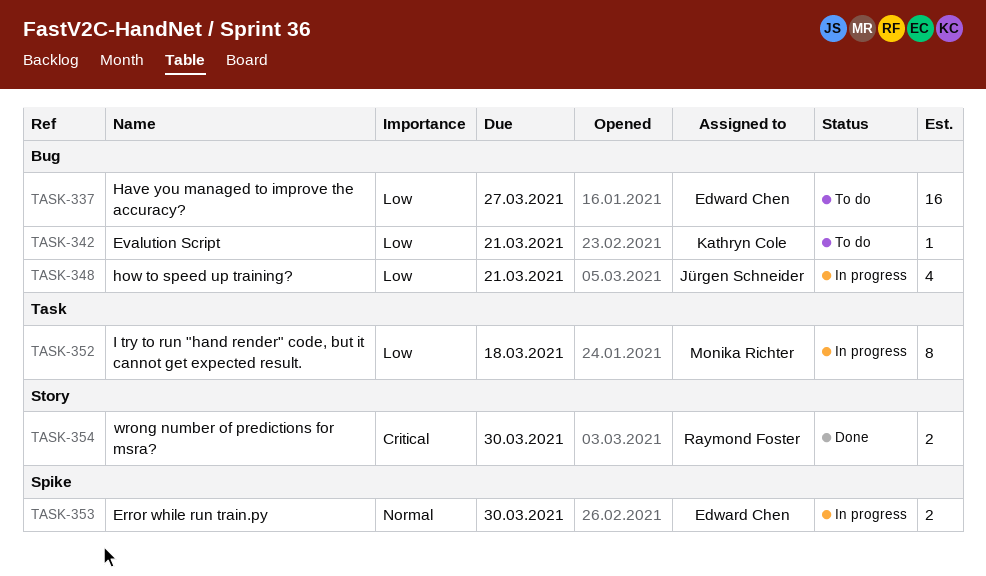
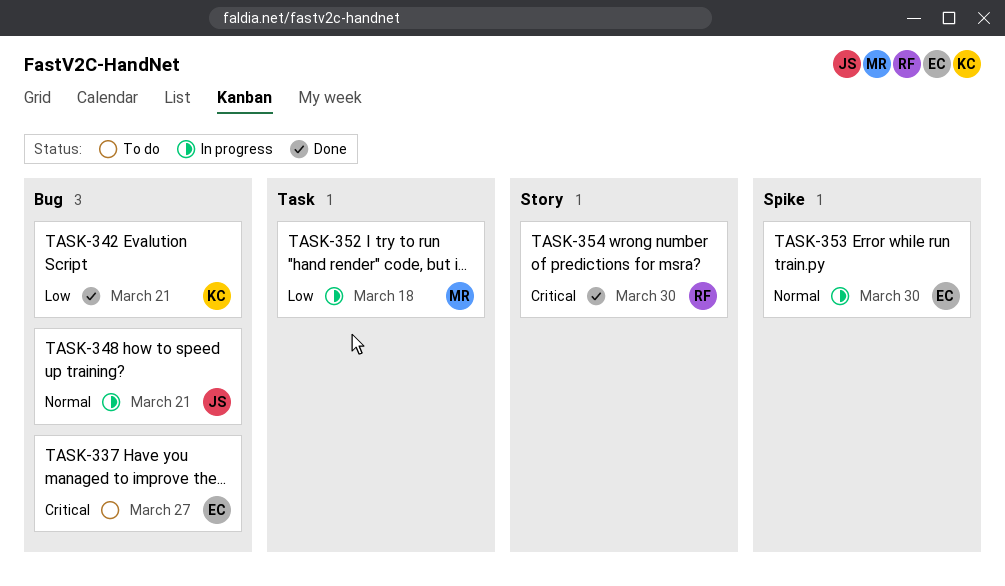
TASK-337, priority: Low -> Critical
TASK-342, status: To do -> Done
TASK-348, priority: Low -> Normal

